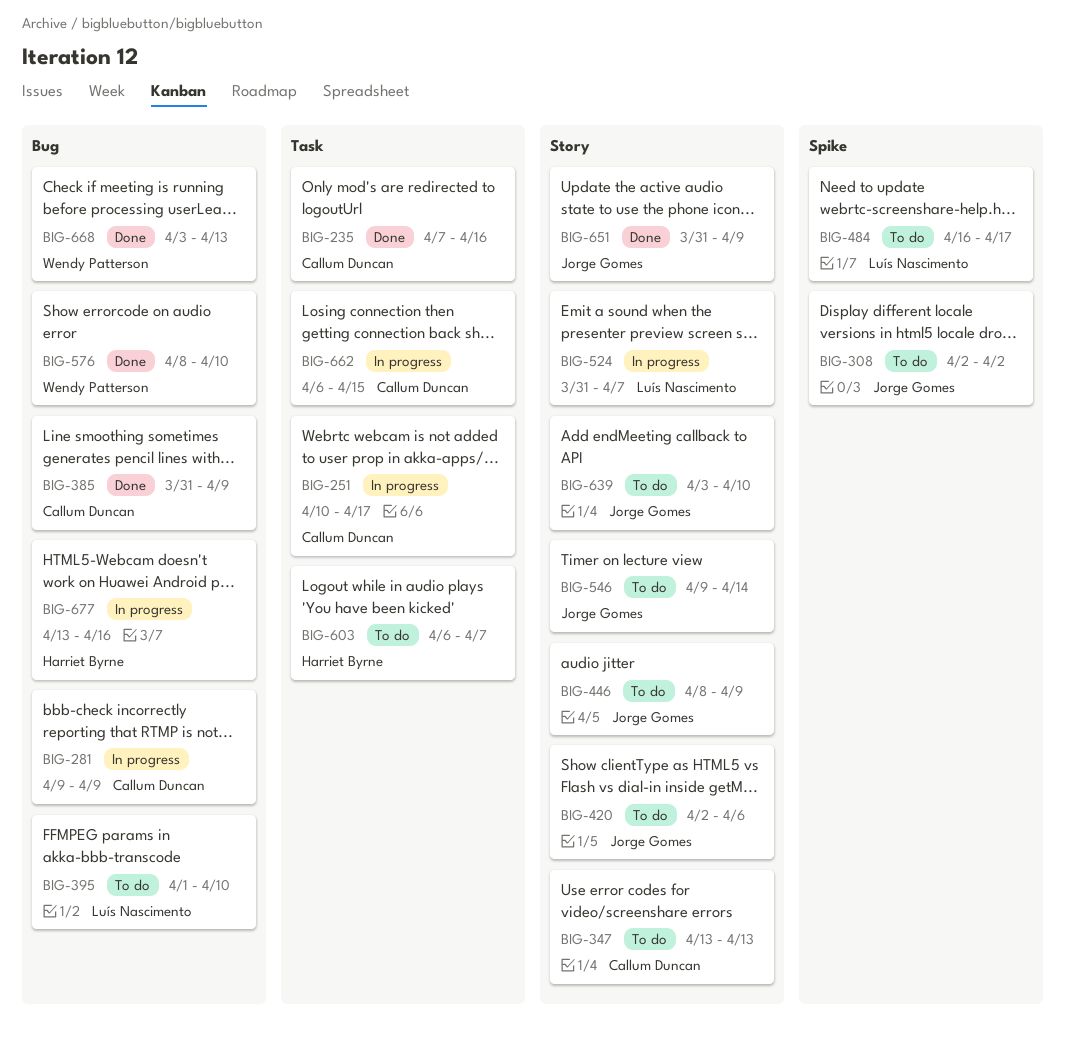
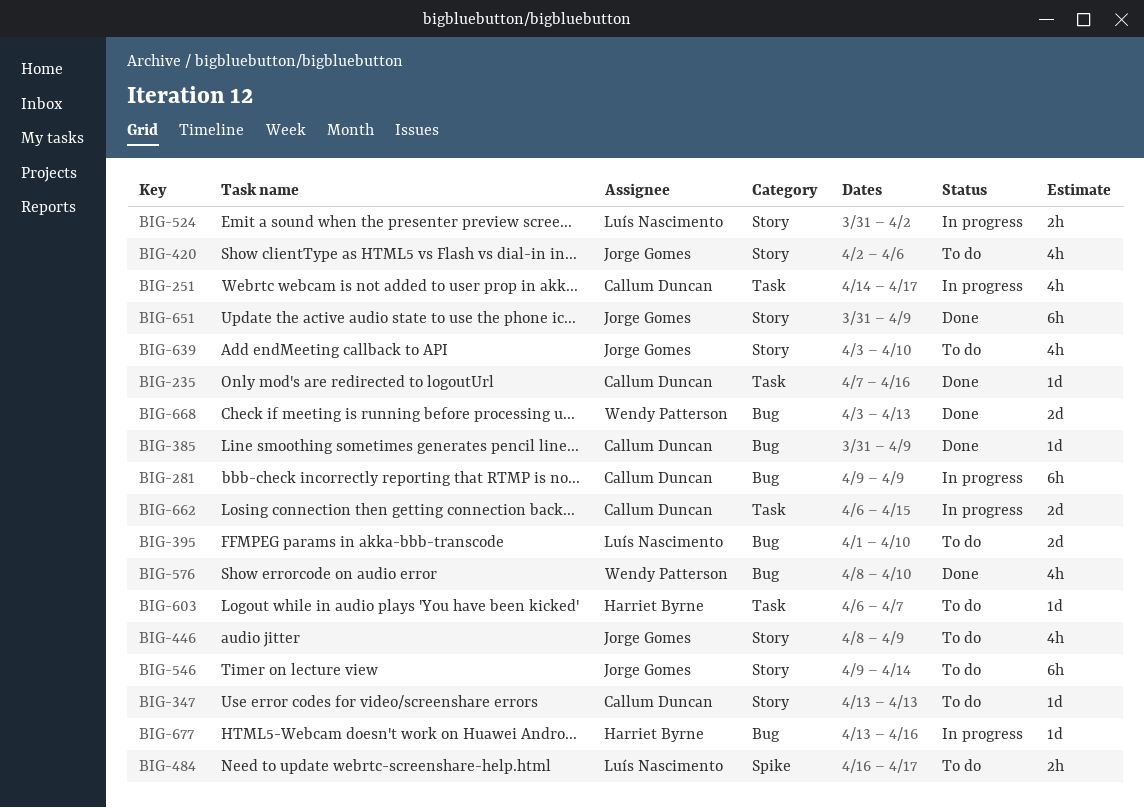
BIG-251, start: Apr 10 -> Apr 14
BIG-308: present -> none
BIG-524, due: Apr 7 -> Apr 2

